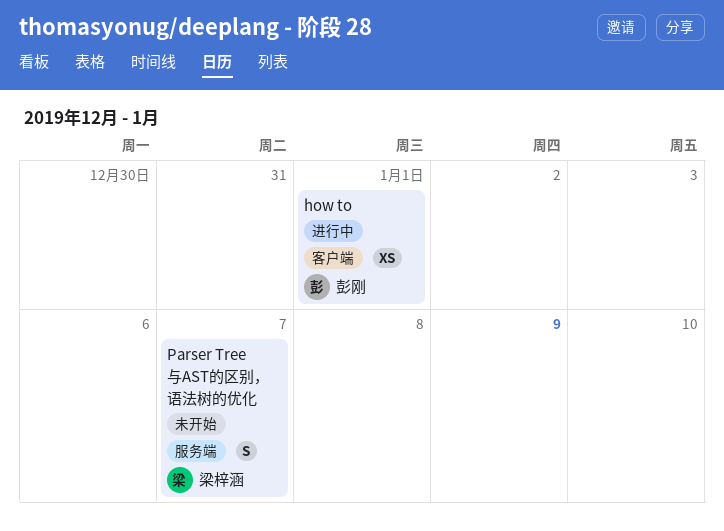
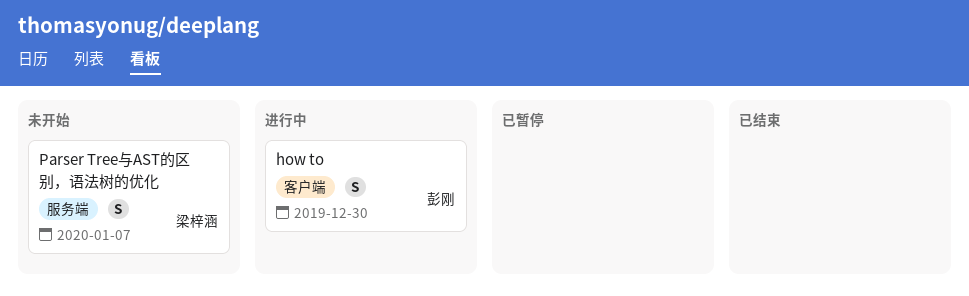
how to, estimate: XS -> S
how to, due: Jan 1 -> Dec 30

